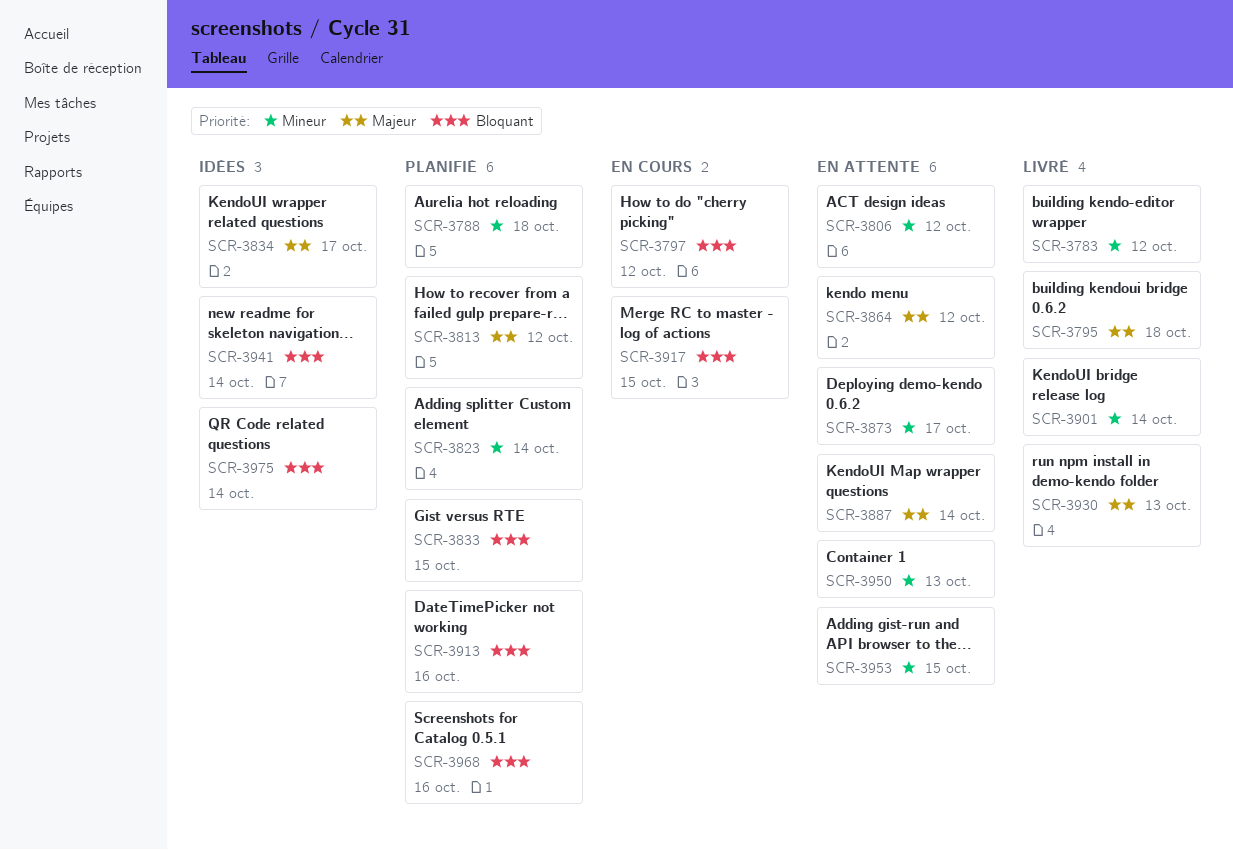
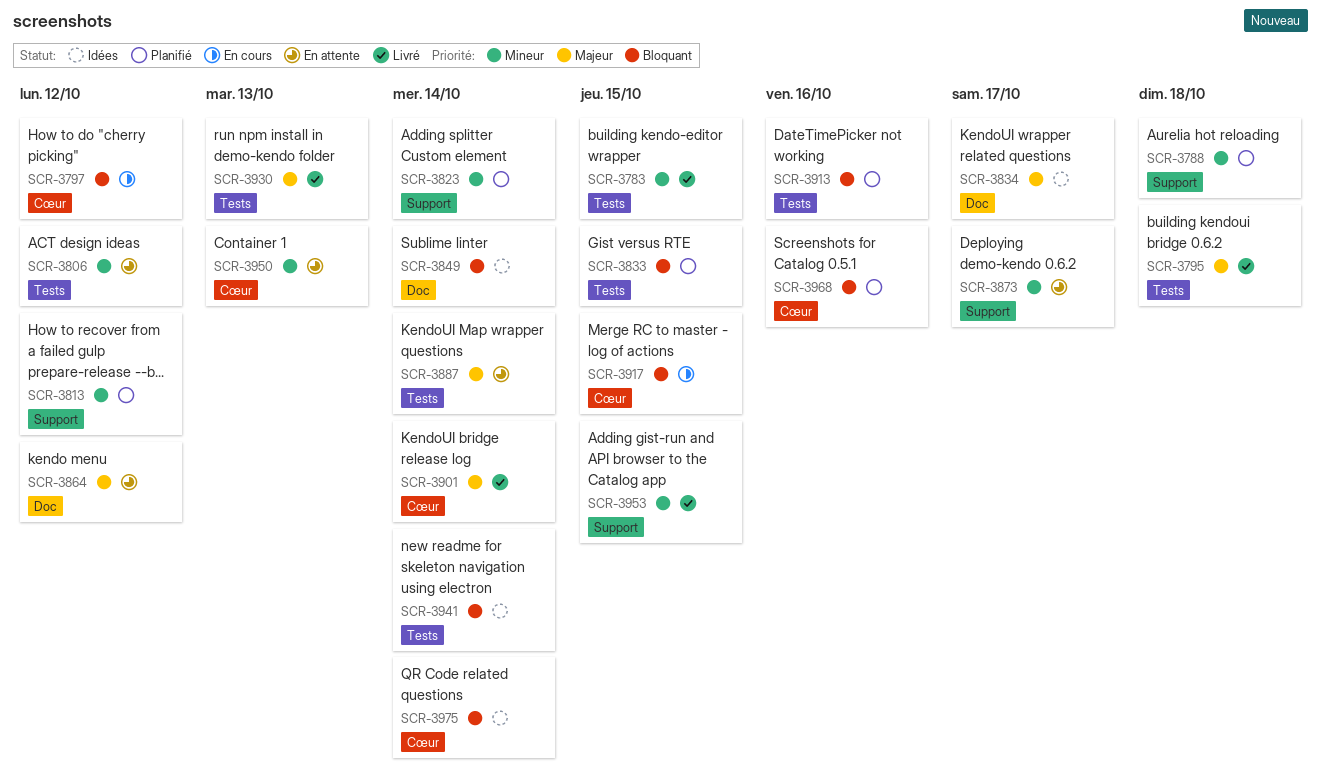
SCR-3783, due: Oct 12 -> Oct 15
SCR-3813, priority: Majeur -> Mineur
SCR-3849: none -> present
SCR-3901, priority: Mineur -> Majeur
SCR-3953, status: En attente -> Livré

